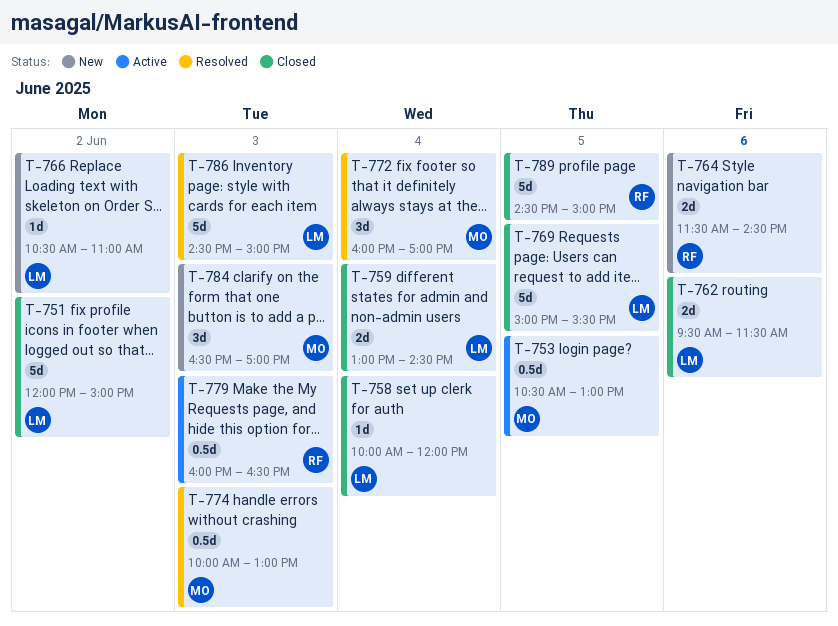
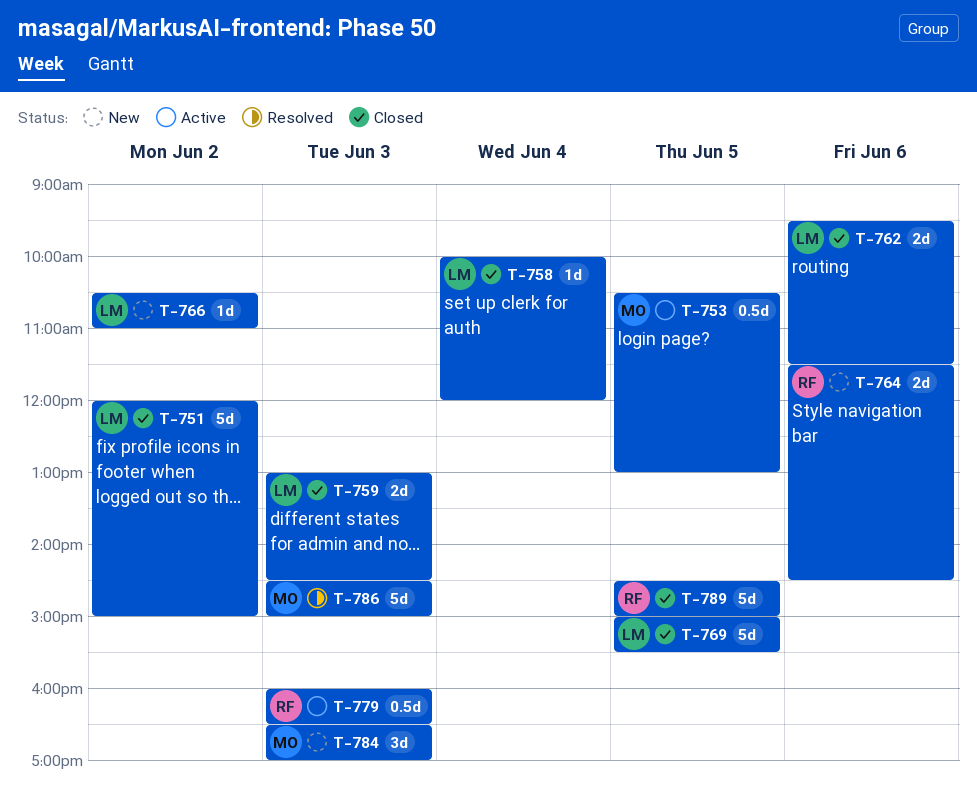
T-759, day: Jun 4 -> Jun 3
T-772: present -> none
T-774: present -> none
T-786, owner: LM -> MO

